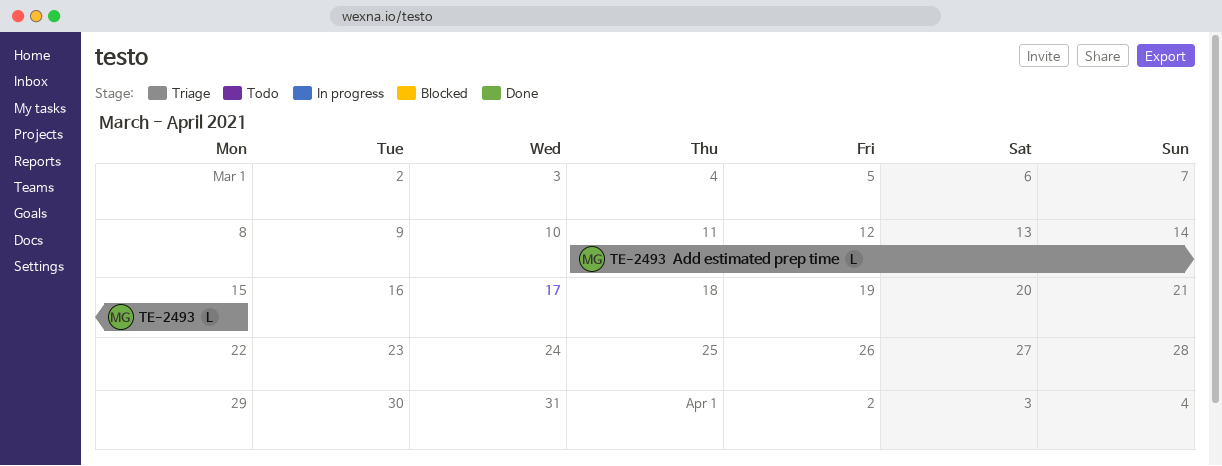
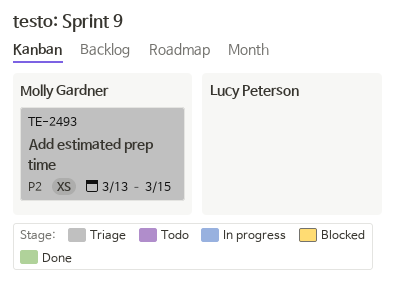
TE-2493, estimate: L -> XS
TE-2493, start: Mar 11 -> Mar 13

